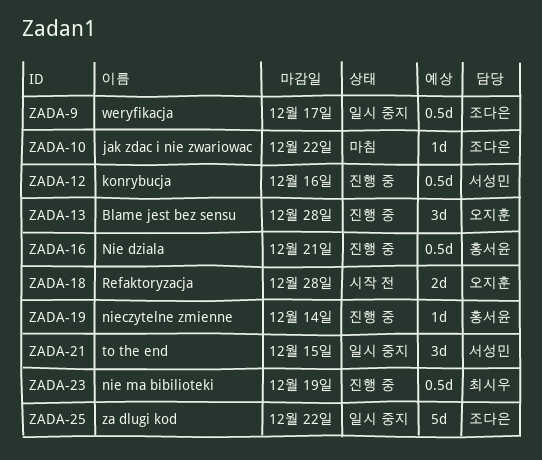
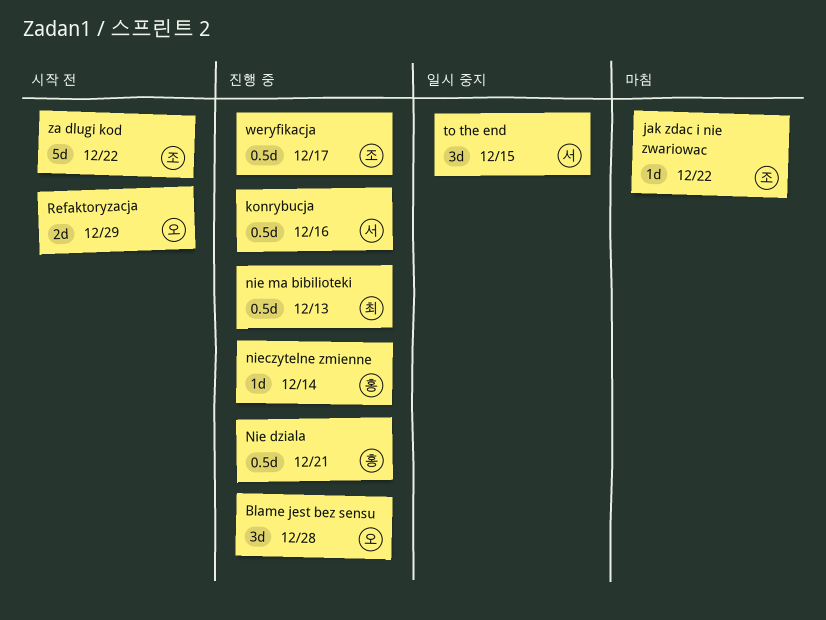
nie ma bibilioteki, due: Dec 19 -> Dec 13
Refaktoryzacja, due: Dec 28 -> Dec 29
weryfikacja, status: 일시 중지 -> 진행 중
za dlugi kod, status: 일시 중지 -> 시작 전

